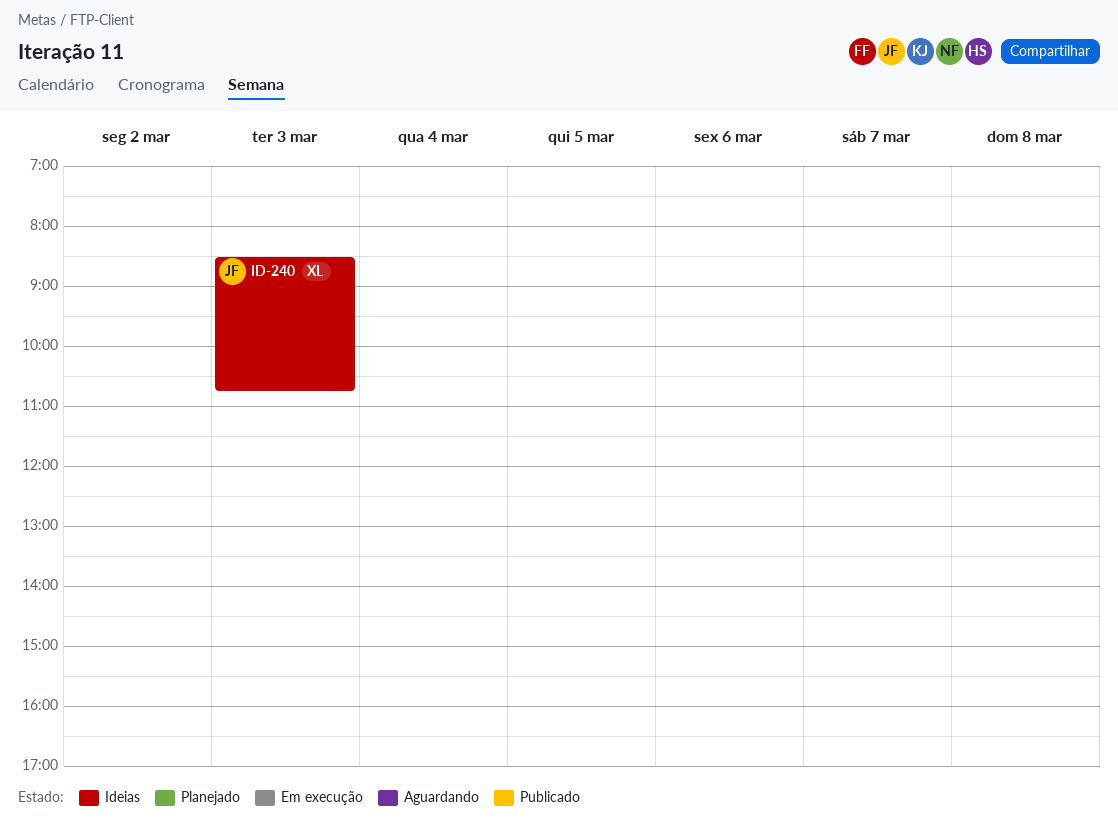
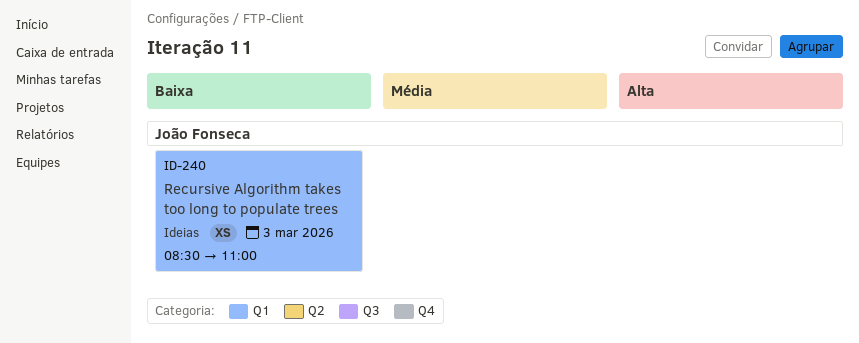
ID-240, estimate: XL -> XS
ID-240, ends: 10:45 -> 11:00

